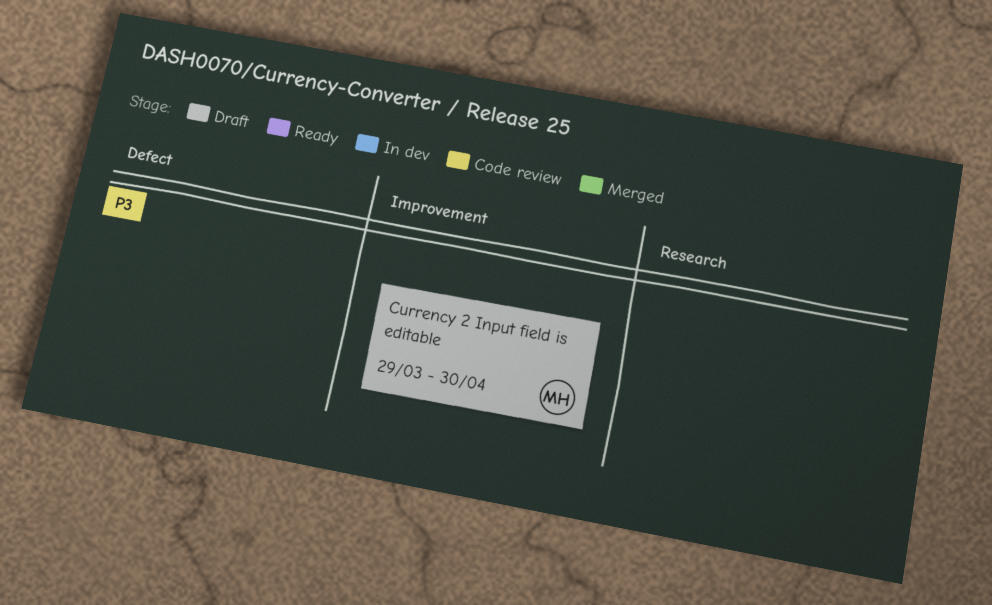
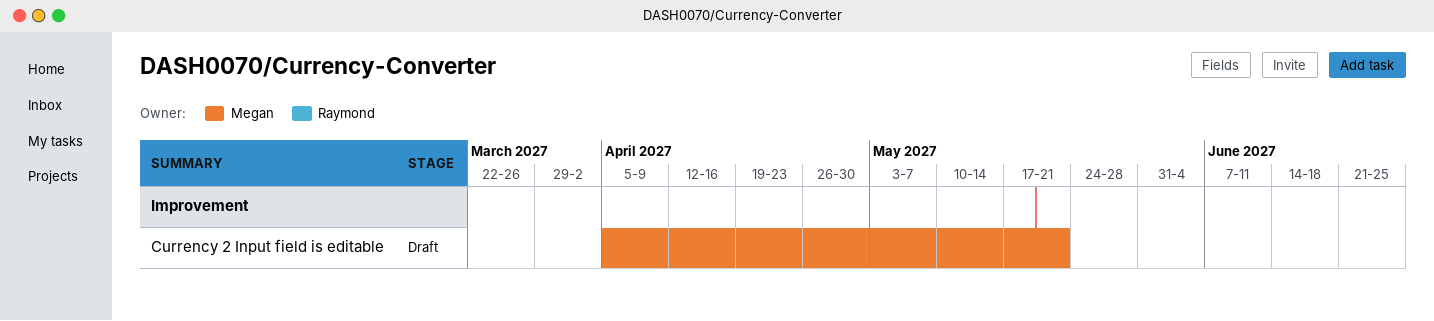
Currency 2 Input field is editable, start: Mar 29 -> Apr 5
Currency 2 Input field is editable, due: Apr 30 -> May 21

